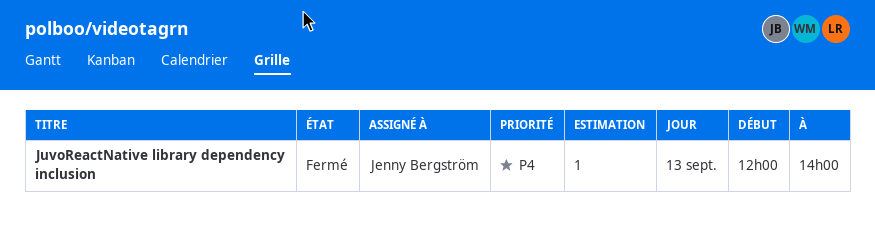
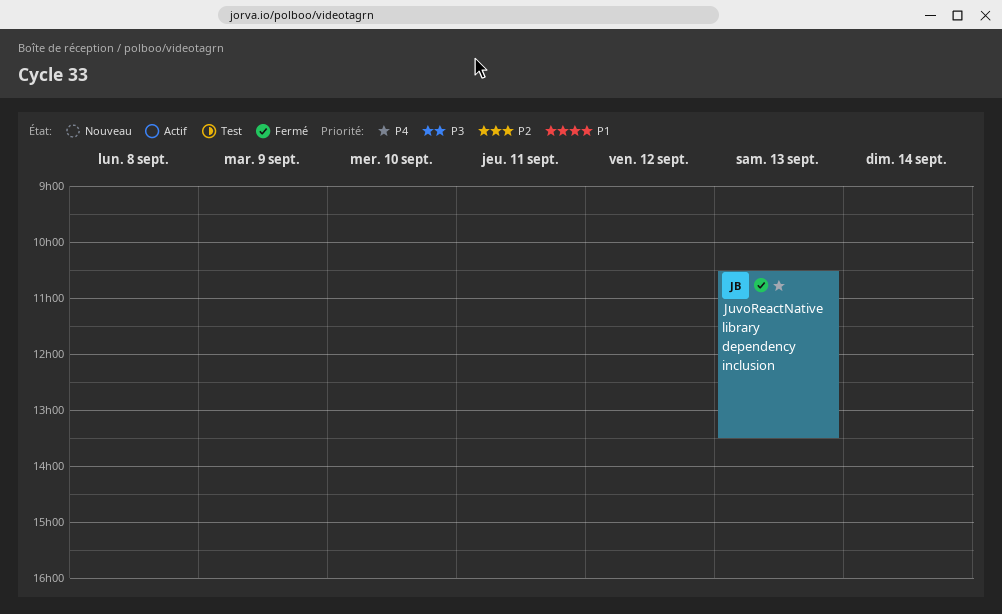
JuvoReactNative library dependency inclusion, begins: 12:00 -> 10:30
JuvoReactNative library dependency inclusion, ends: 14:00 -> 13:30

